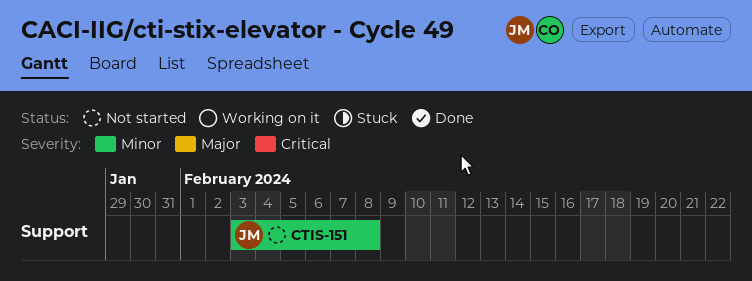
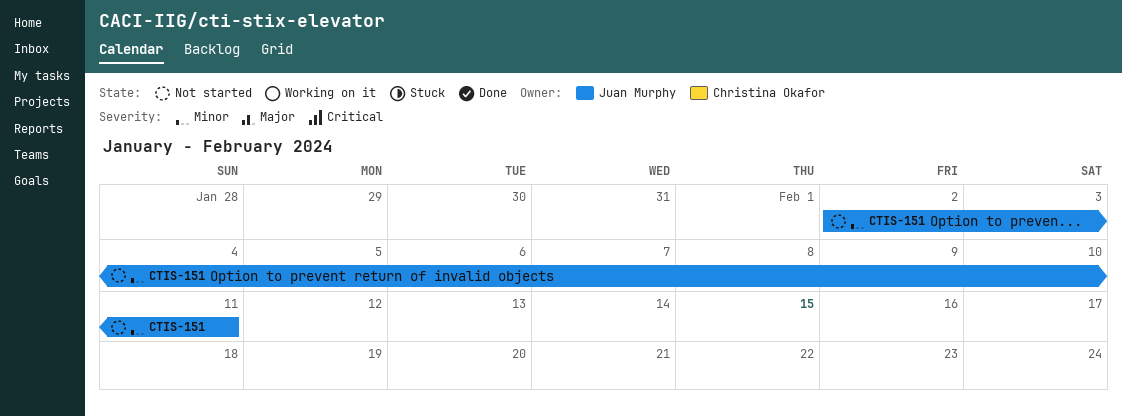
CTIS-151, start: Feb 3 -> Feb 2
CTIS-151, due: Feb 8 -> Feb 11

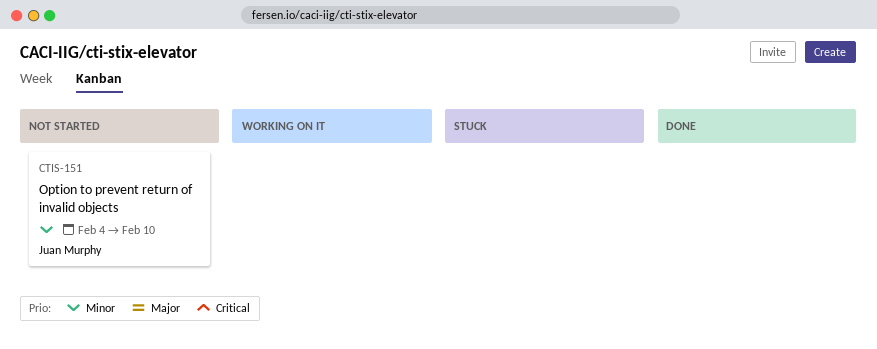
CTIS-151, start: Feb 2 -> Feb 4
CTIS-151, due: Feb 11 -> Feb 10

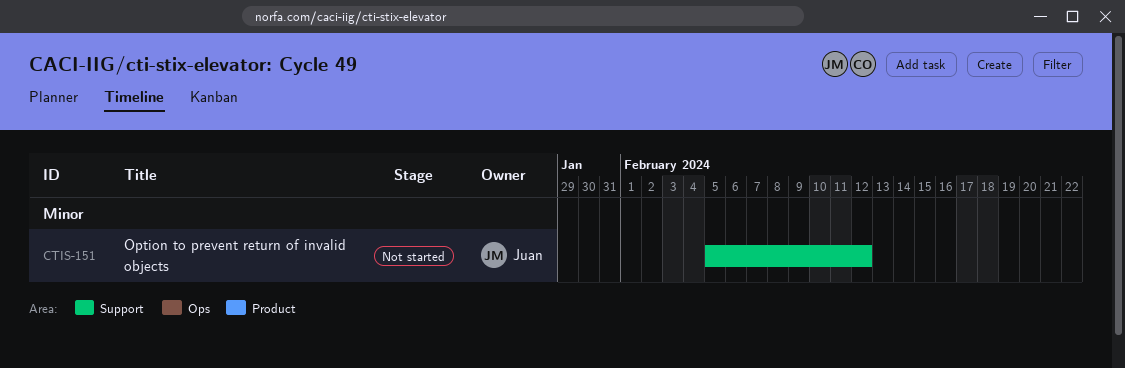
CTIS-151, start: Feb 4 -> Feb 5
CTIS-151, due: Feb 10 -> Feb 12

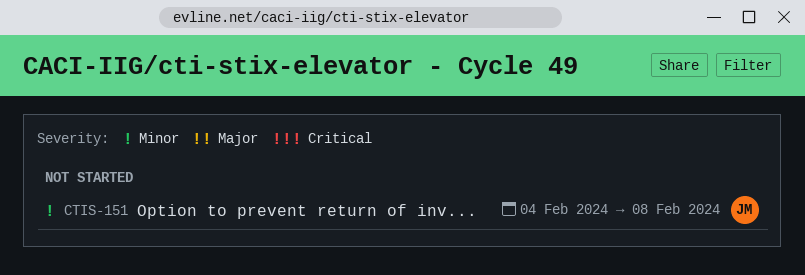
CTIS-151, start: Feb 5 -> Feb 4
CTIS-151, due: Feb 12 -> Feb 8

